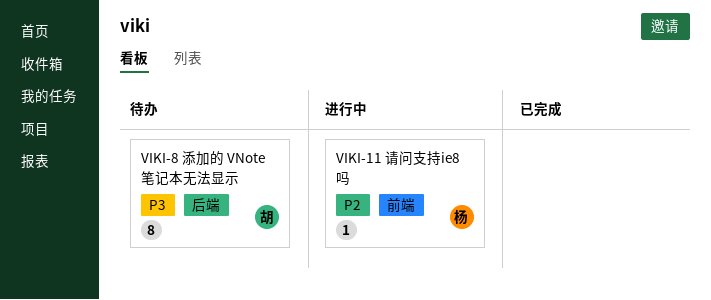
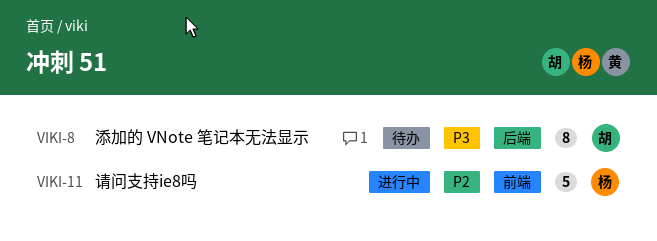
VIKI-11, estimate: 1 -> 5

